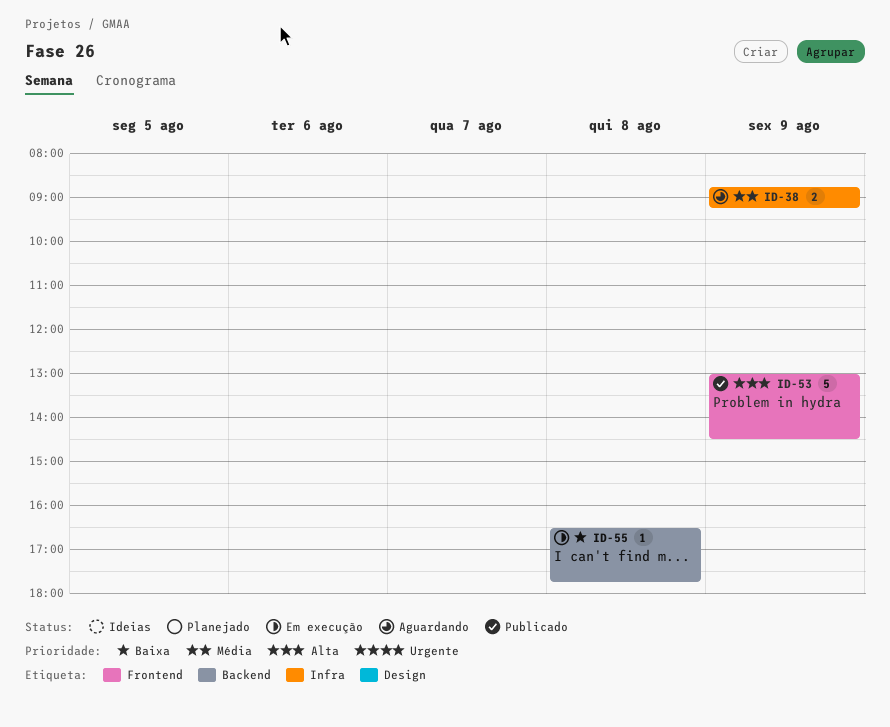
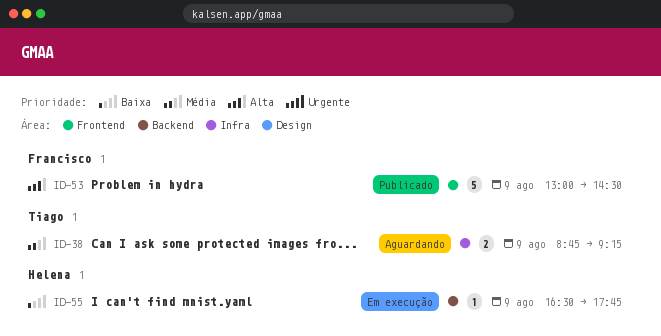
ID-55, day: Aug 8 -> Aug 9

